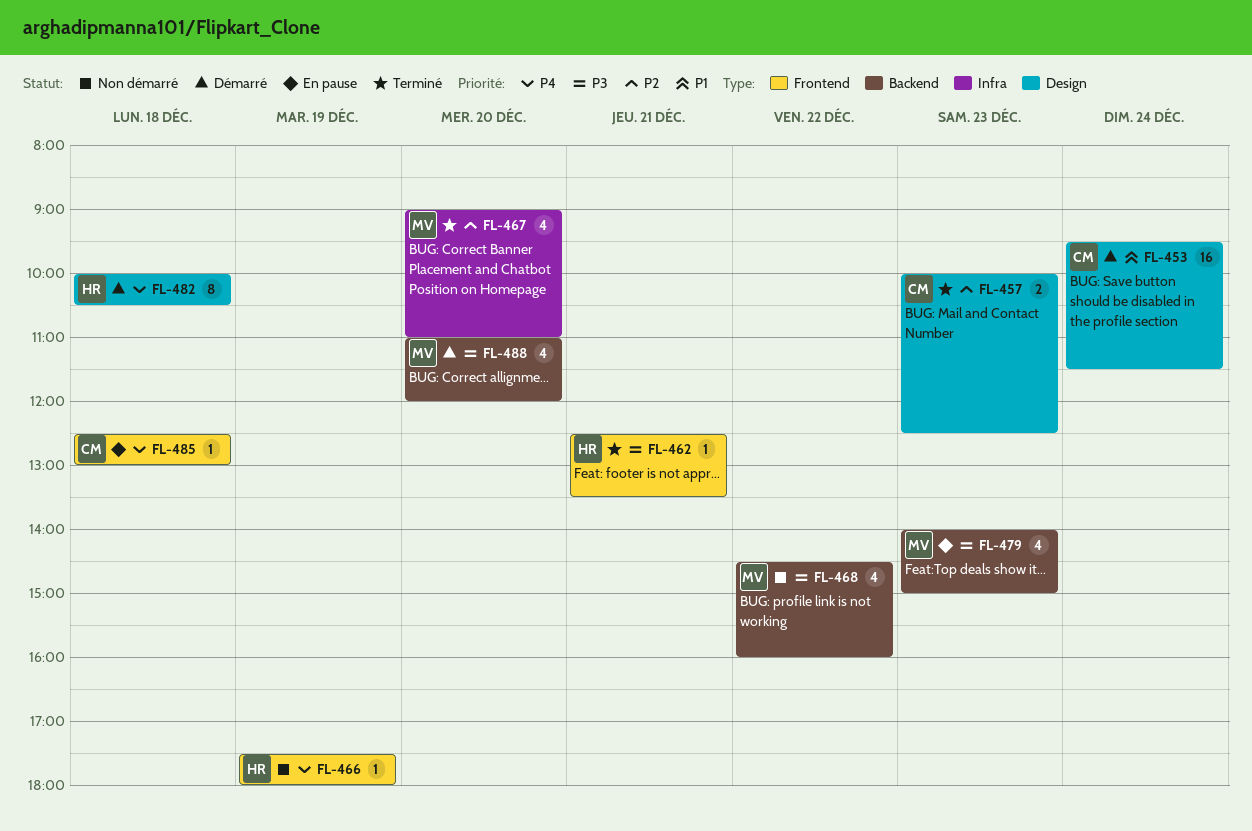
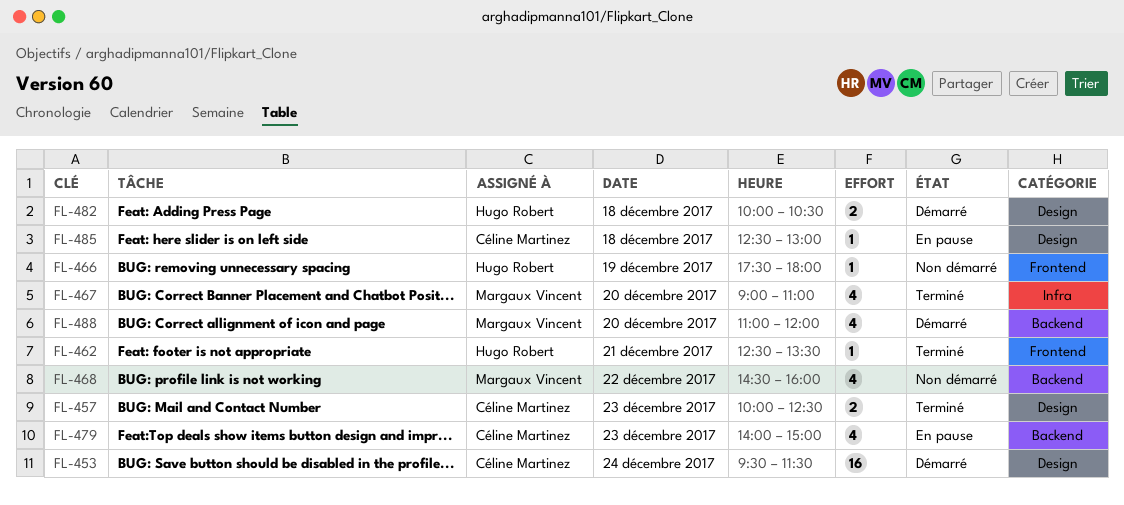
FL-479, owner: Margaux Vincent -> Céline Martinez
FL-482, estimate: 8 -> 2
FL-485, label: Frontend -> Design

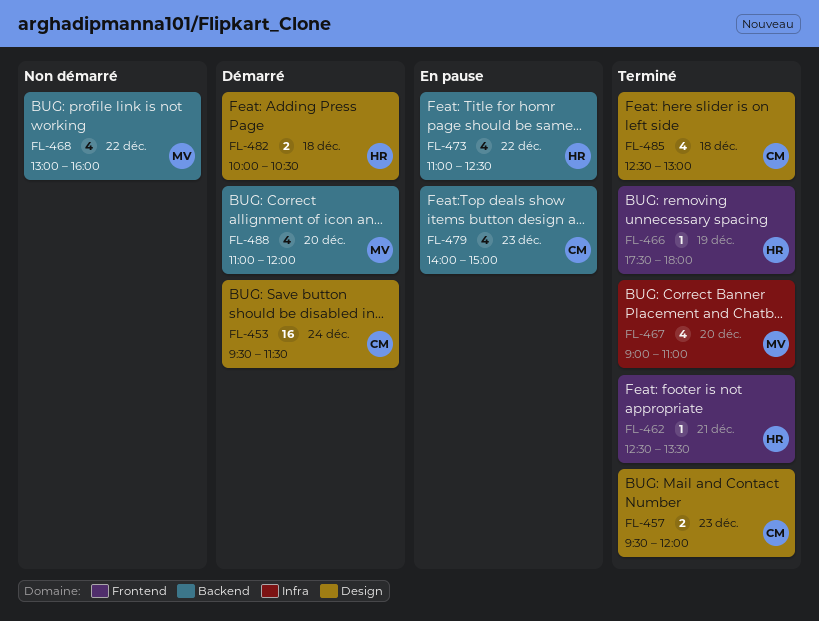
FL-457, begins: 10:00 -> 09:30
FL-457, ends: 12:30 -> 12:00
FL-466, status: Non démarré -> Terminé
FL-468, begins: 14:30 -> 13:00
FL-473: none -> present
FL-485, status: En pause -> Terminé
FL-485, estimate: 1 -> 4

